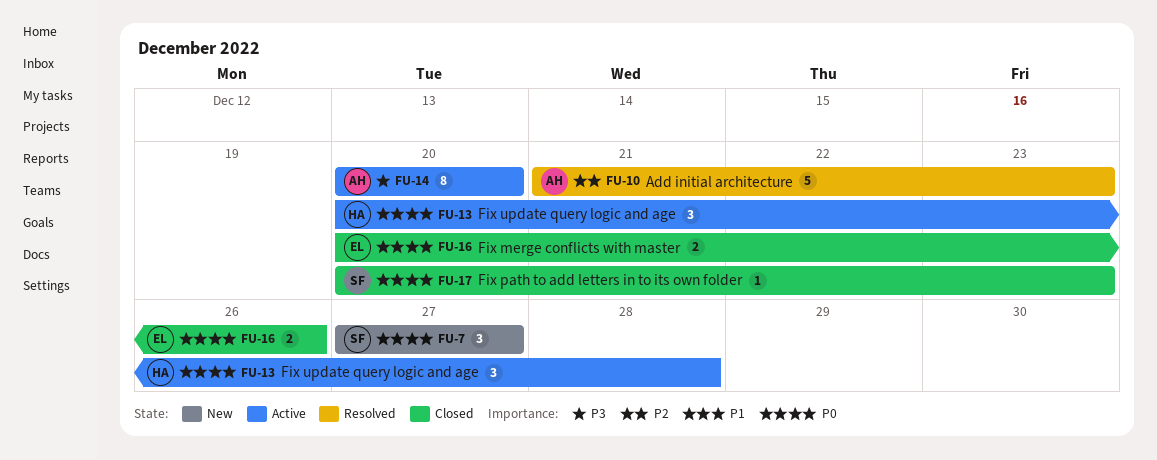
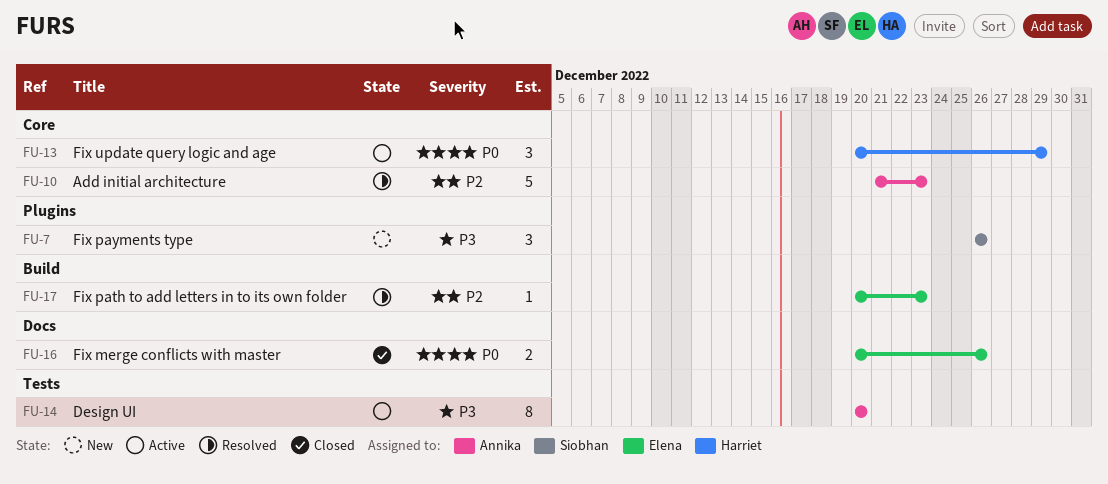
FU-7, priority: P0 -> P3
FU-7, start: Dec 27 -> Dec 26
FU-7, due: Dec 27 -> Dec 26
FU-13, due: Dec 28 -> Dec 29
FU-17, status: Closed -> Resolved
FU-17, owner: Siobhan -> Elena
FU-17, priority: P0 -> P2

